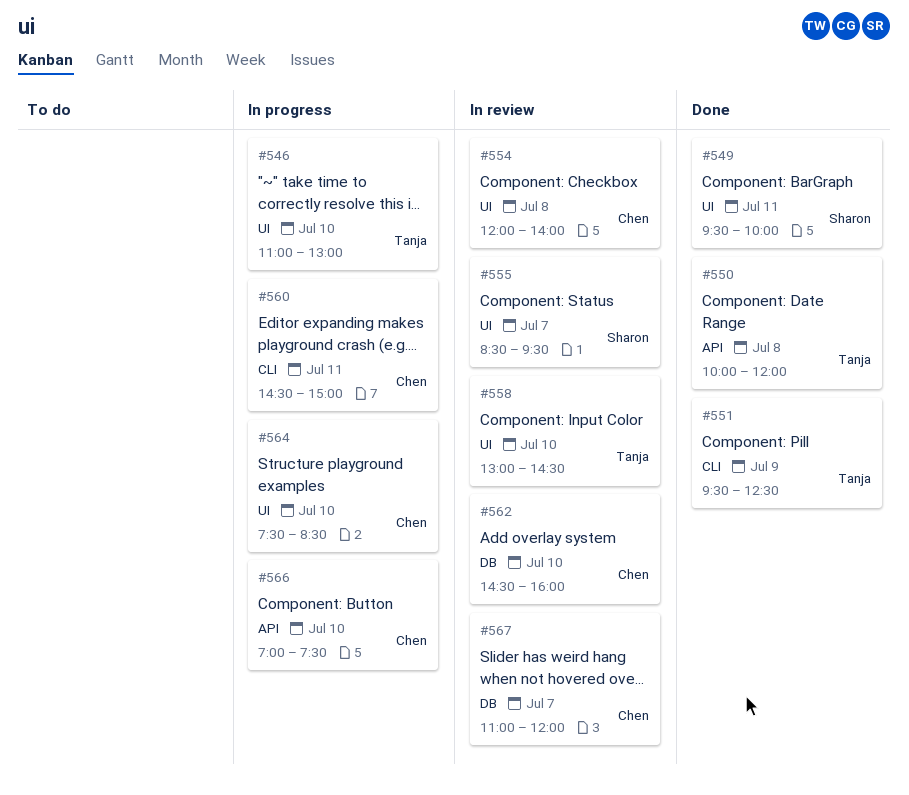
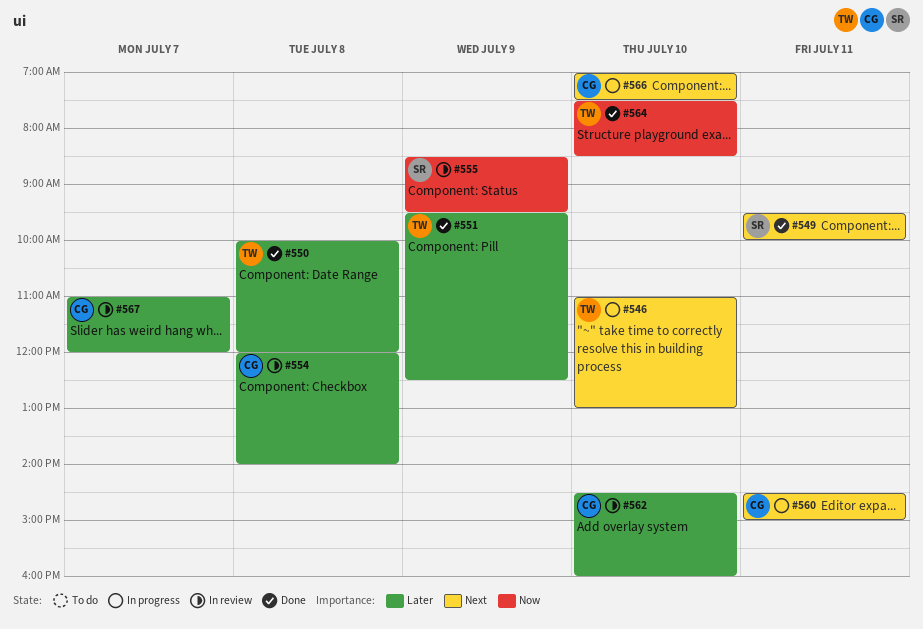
#555, day: Jul 7 -> Jul 9
#558: present -> none
#564, status: In progress -> Done
#564, owner: Chen -> Tanja

